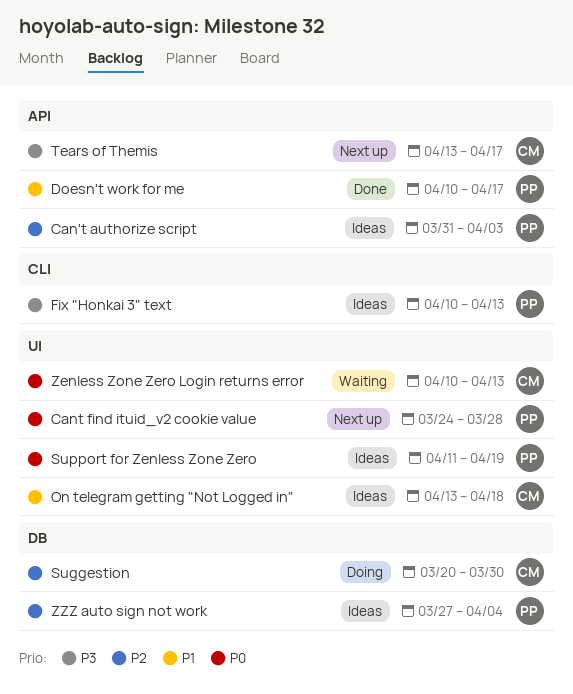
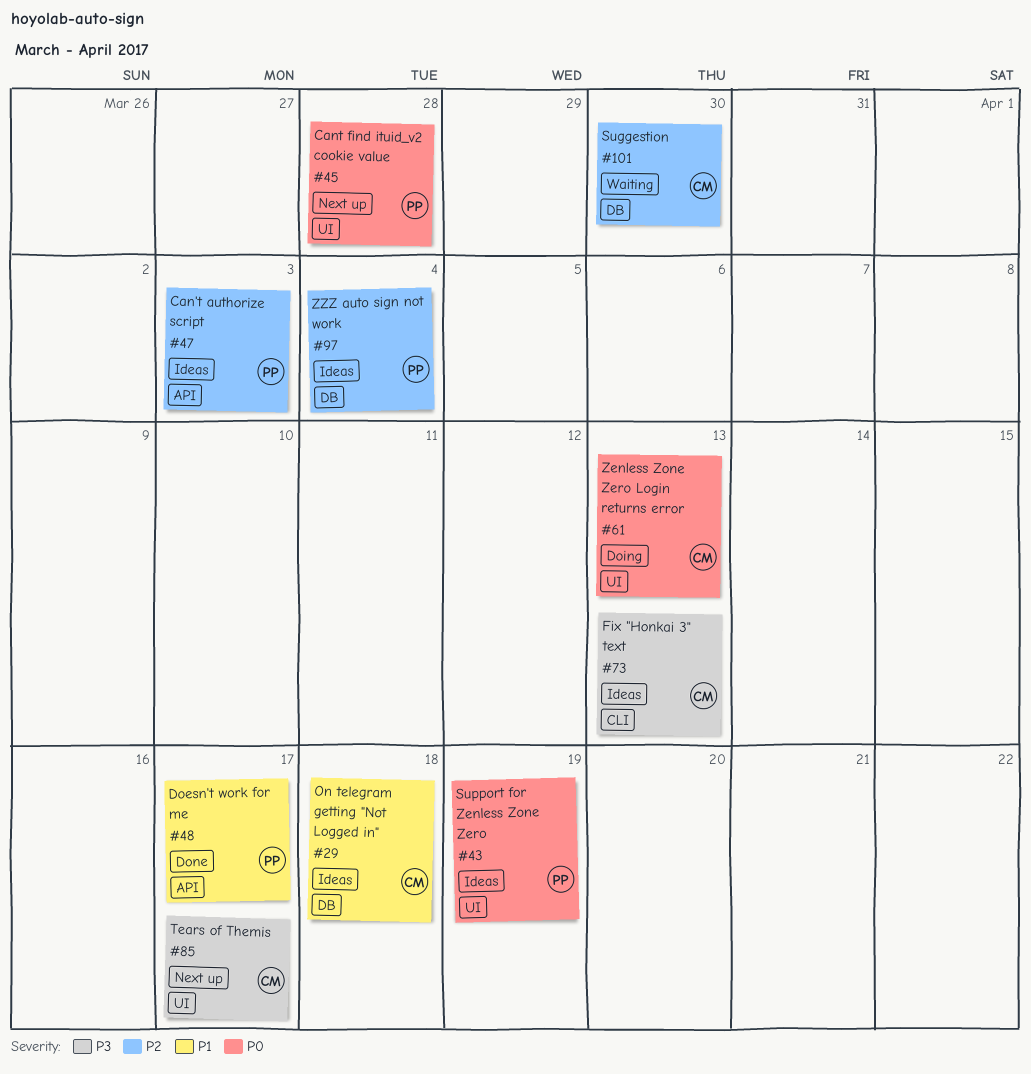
Fix "Honkai 3" text, owner: PP -> CM
On telegram getting "Not Logged in", label: UI -> DB
Suggestion, status: Doing -> Waiting
Tears of Themis, label: API -> UI
Zenless Zone Zero Login returns error, status: Waiting -> Doing

